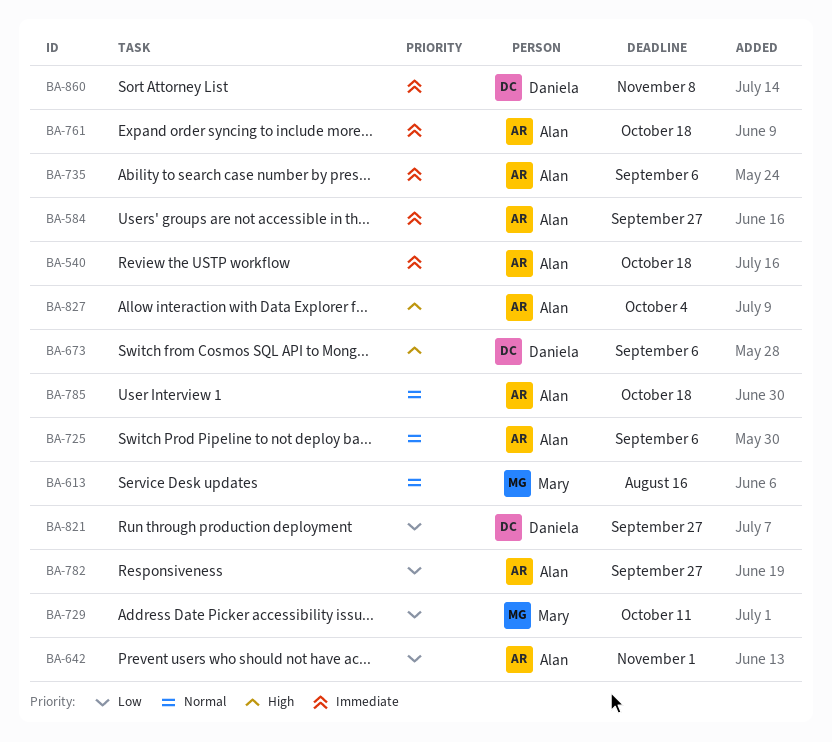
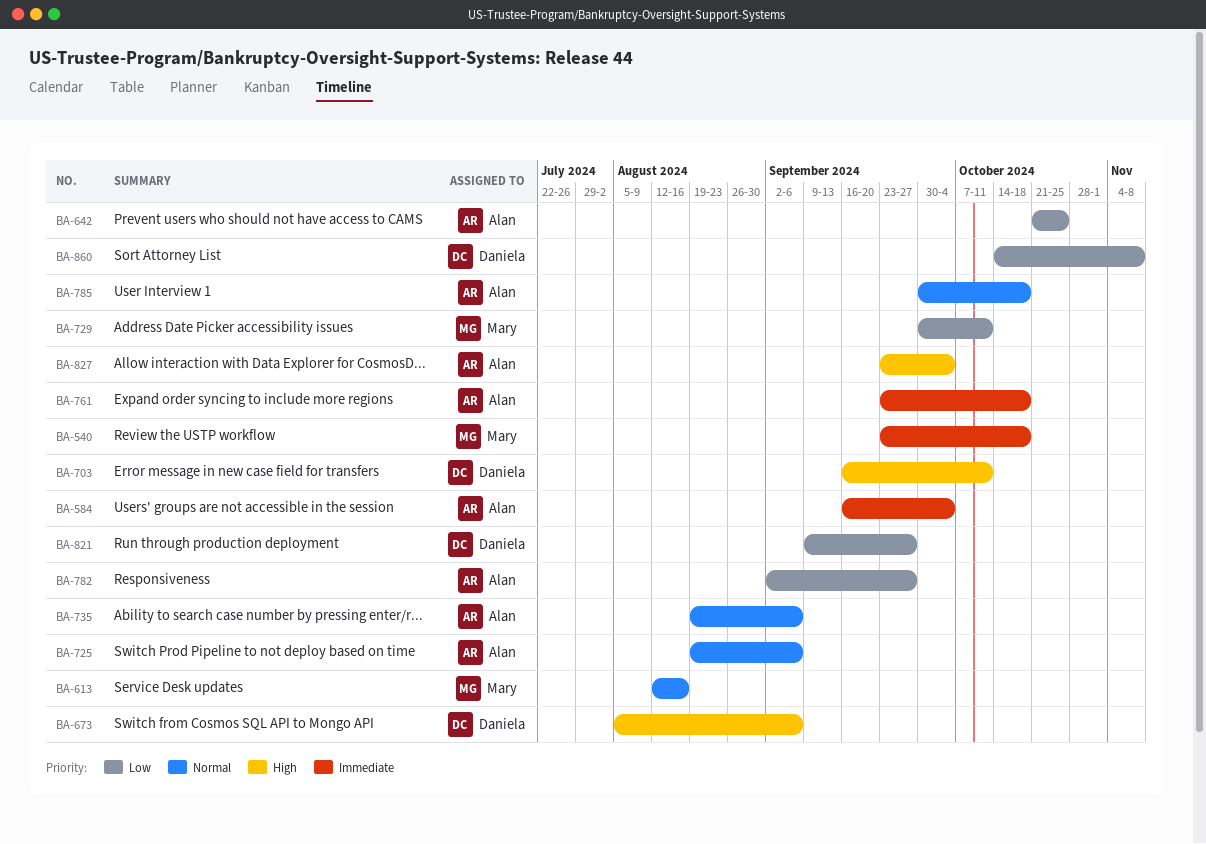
BA-540, owner: Alan -> Mary
BA-584, due: Sep 27 -> Oct 4
BA-642, due: Nov 1 -> Oct 25
BA-703: none -> present
BA-735, priority: Immediate -> Normal
BA-860, priority: Immediate -> Low

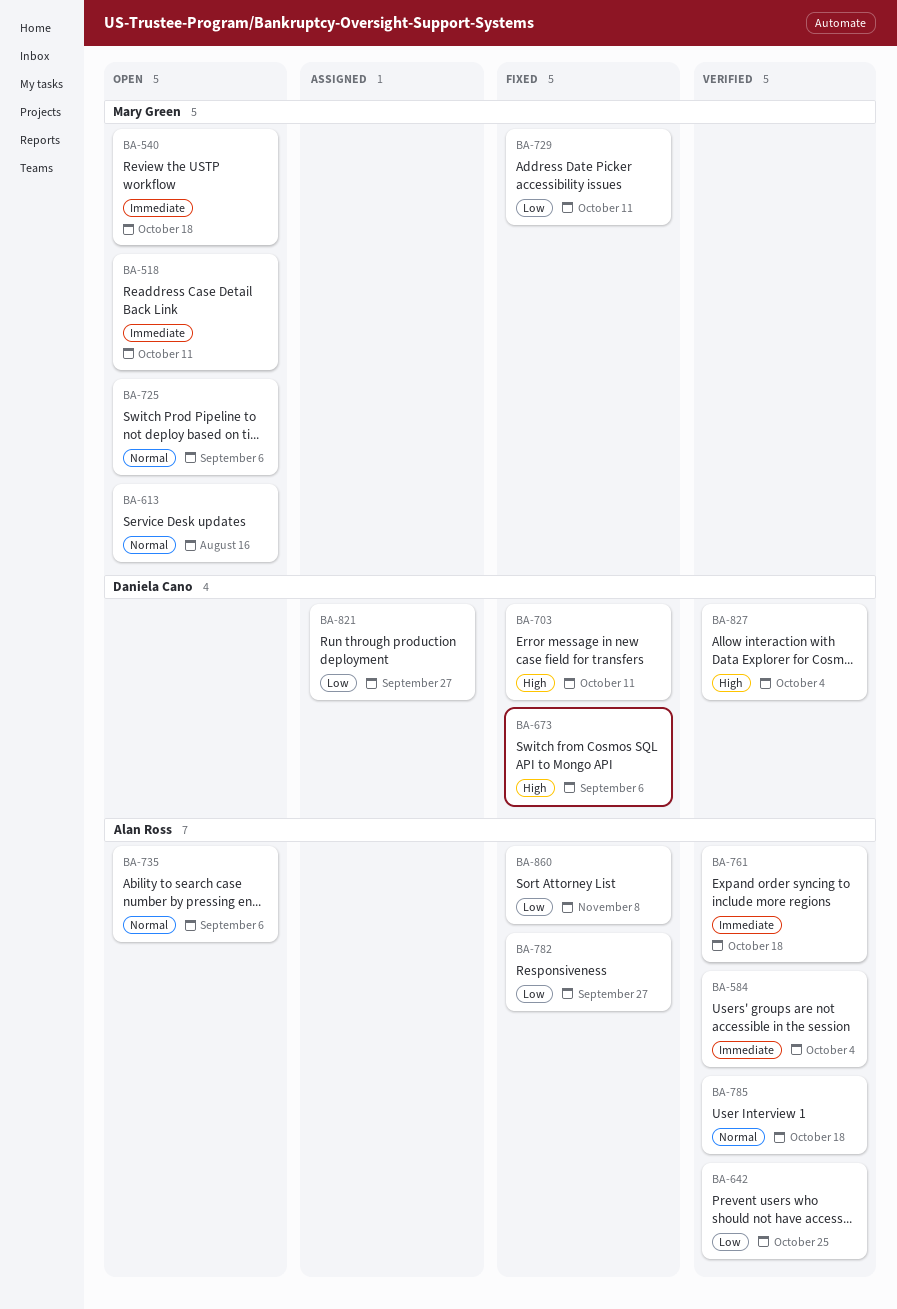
BA-518: none -> present
BA-725, owner: Alan Ross -> Mary Green
BA-827, owner: Alan Ross -> Daniela Cano
BA-860, owner: Daniela Cano -> Alan Ross

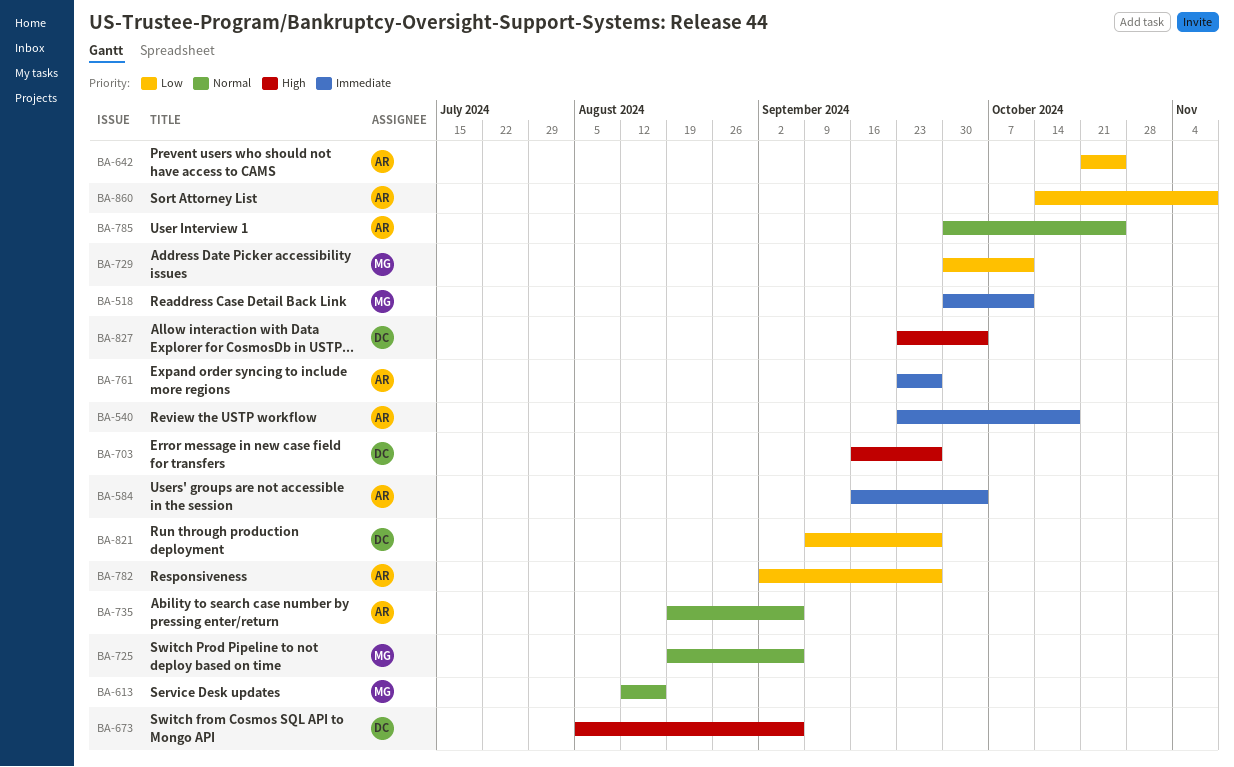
BA-540, owner: Mary Green -> Alan Ross
BA-703, due: Oct 11 -> Sep 27
BA-761, due: Oct 18 -> Sep 27
BA-785, due: Oct 18 -> Oct 25

